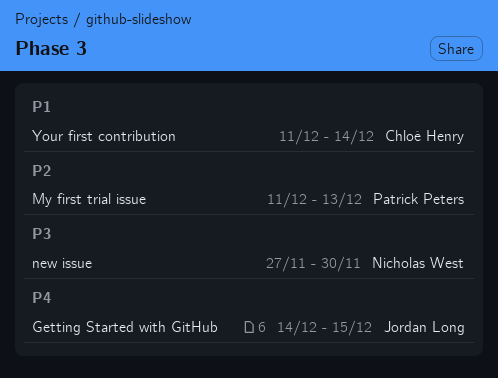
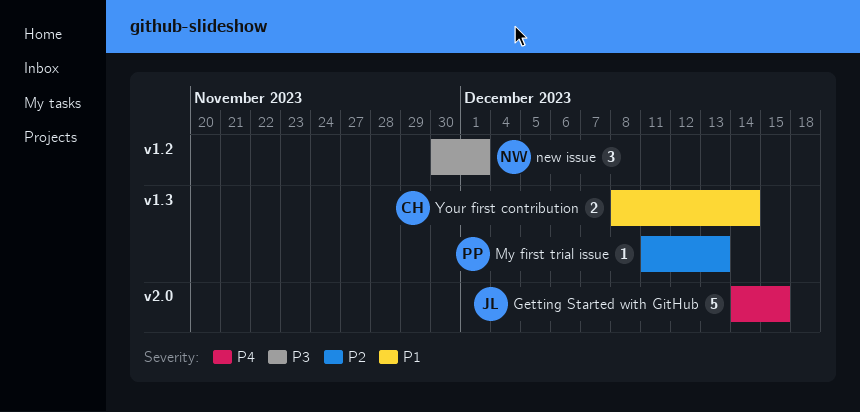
new issue, start: Nov 27 -> Nov 30
new issue, due: Nov 30 -> Dec 1
Your first contribution, start: Dec 11 -> Dec 8

